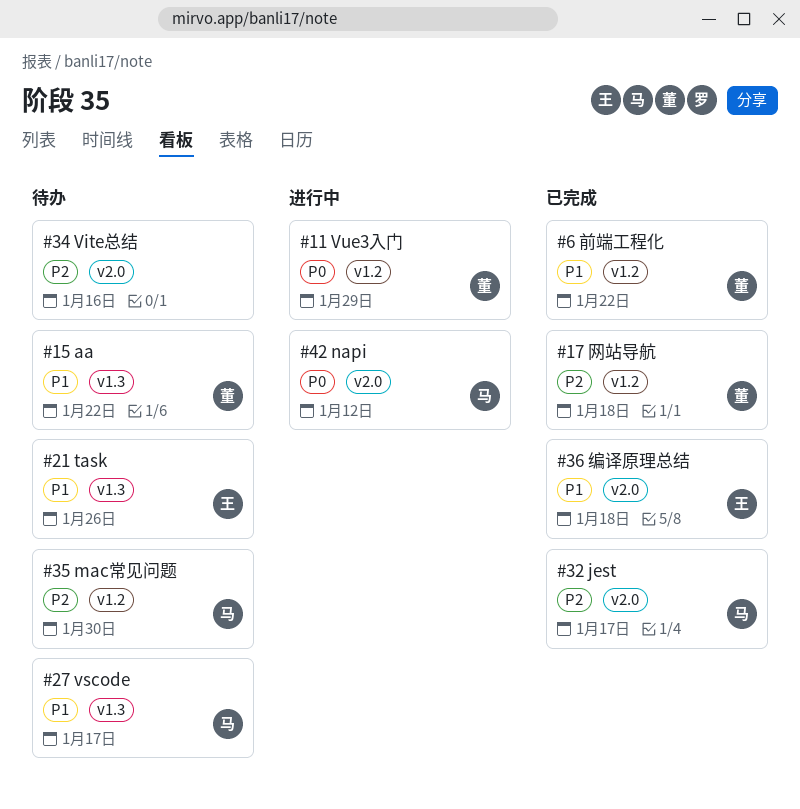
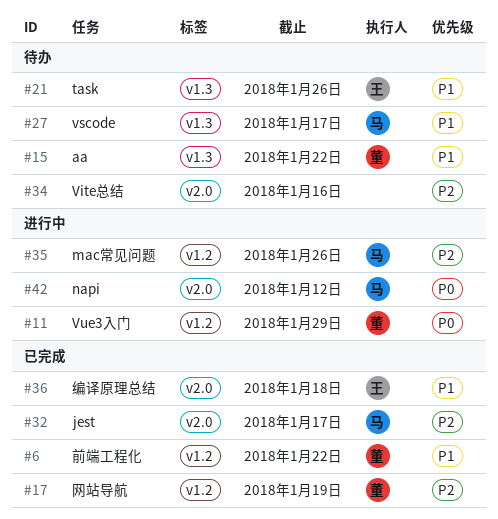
#17, due: Jan 18 -> Jan 19
#35, status: 待办 -> 进行中
#35, due: Jan 30 -> Jan 26

